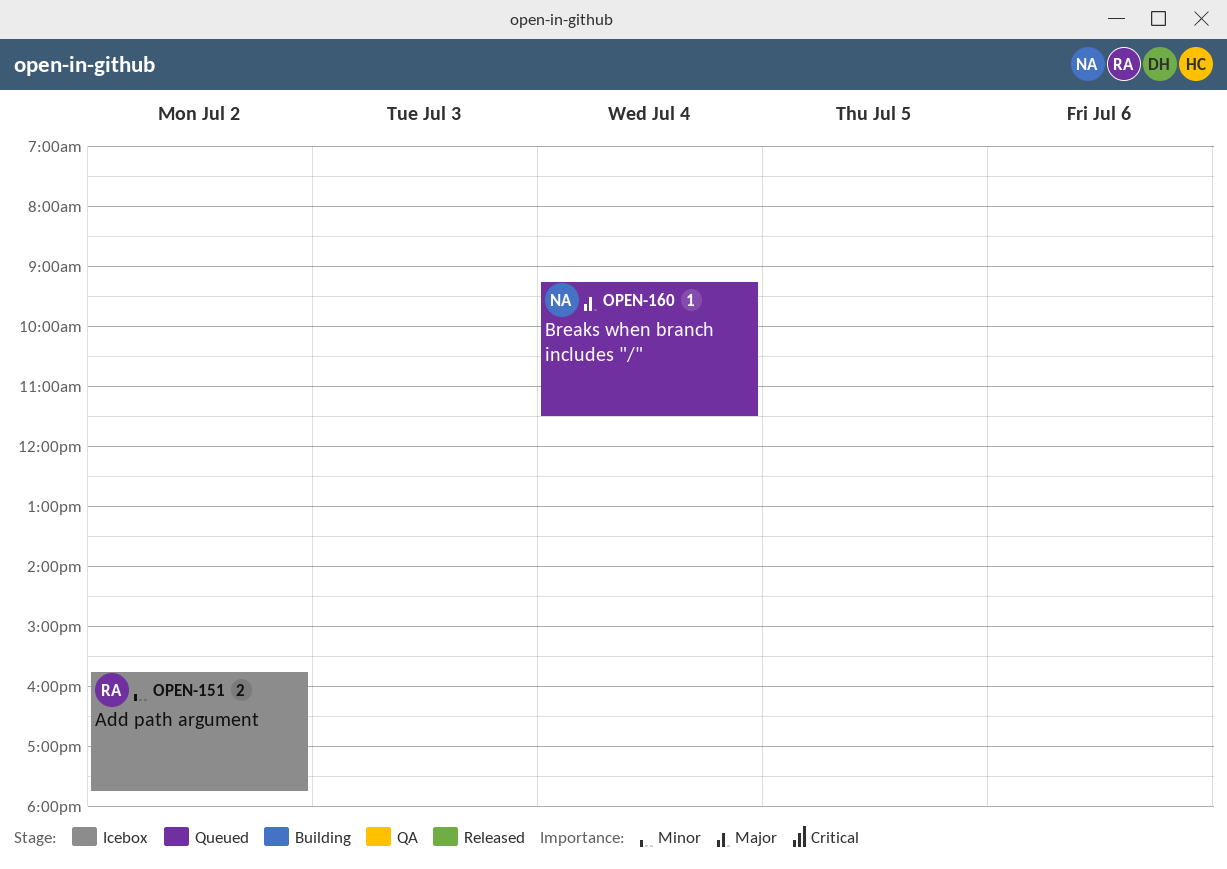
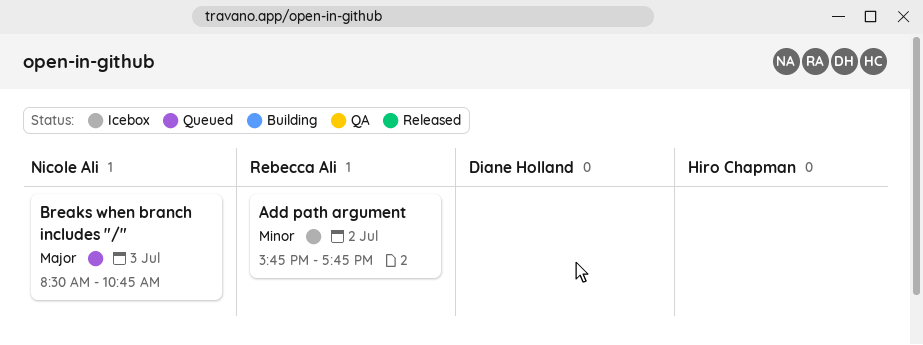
Breaks when branch includes "/", day: Jul 4 -> Jul 3
Breaks when branch includes "/", begins: 09:15 -> 08:30
Breaks when branch includes "/", ends: 11:30 -> 10:45

